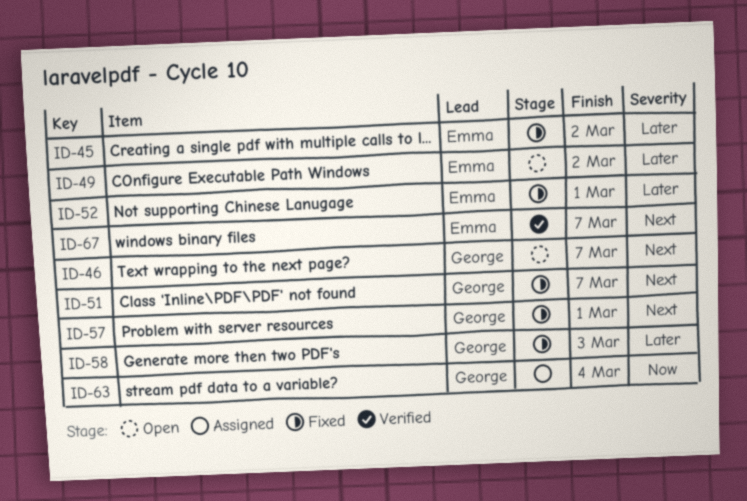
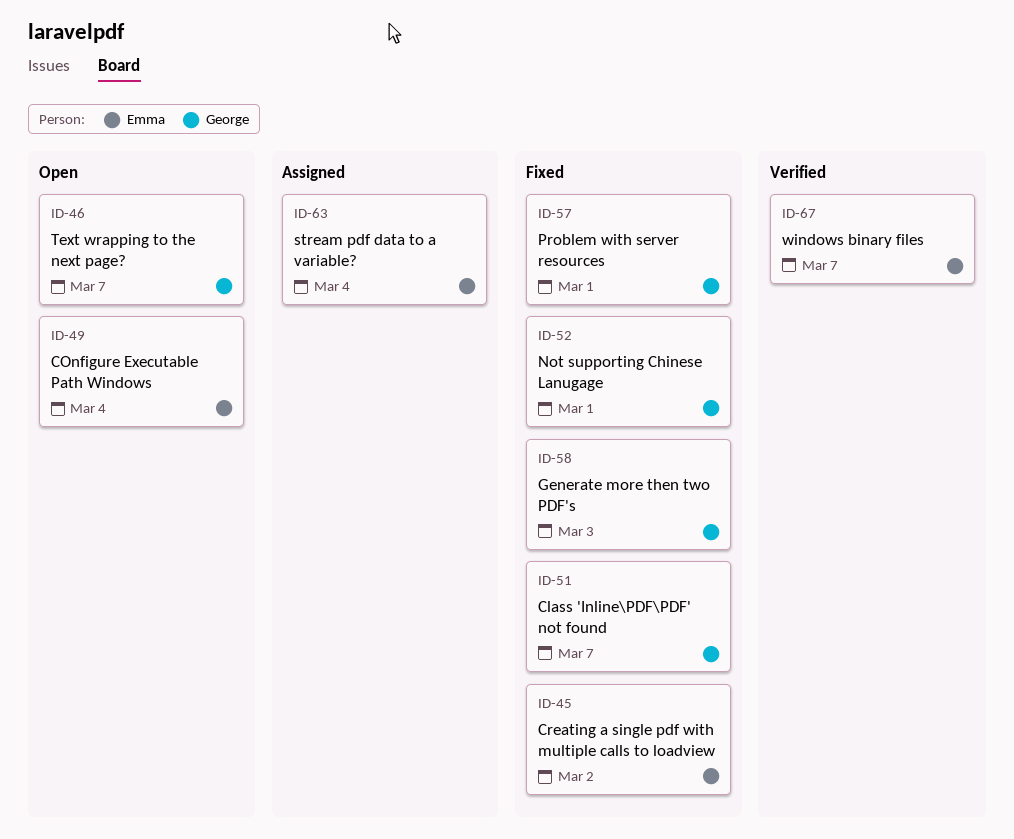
ID-49, due: Mar 2 -> Mar 4
ID-52, owner: Emma -> George
ID-63, owner: George -> Emma

